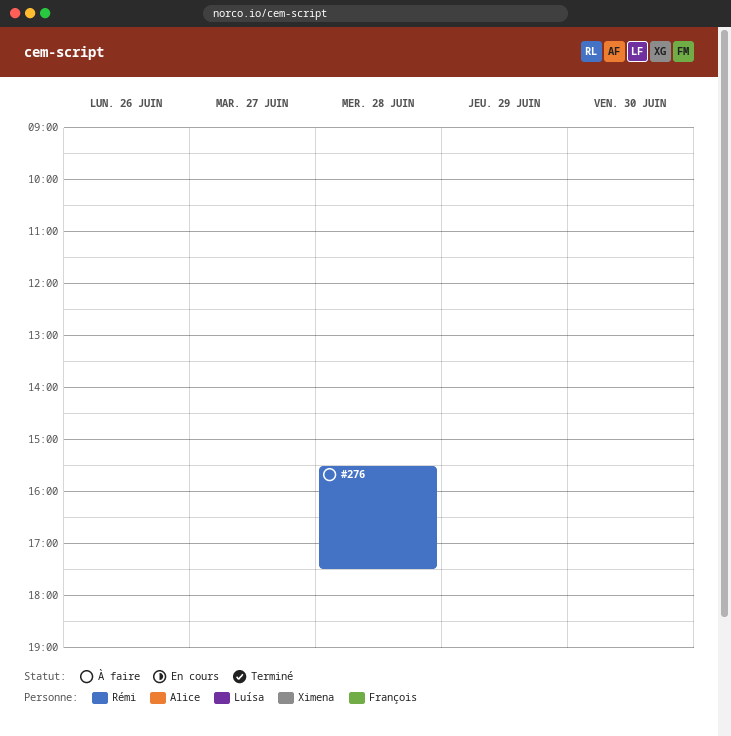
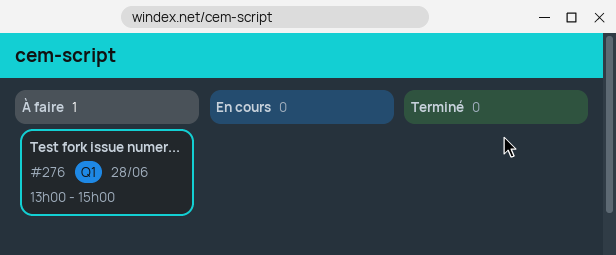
#276, begins: 15:30 -> 13:00
#276, ends: 17:30 -> 15:00

